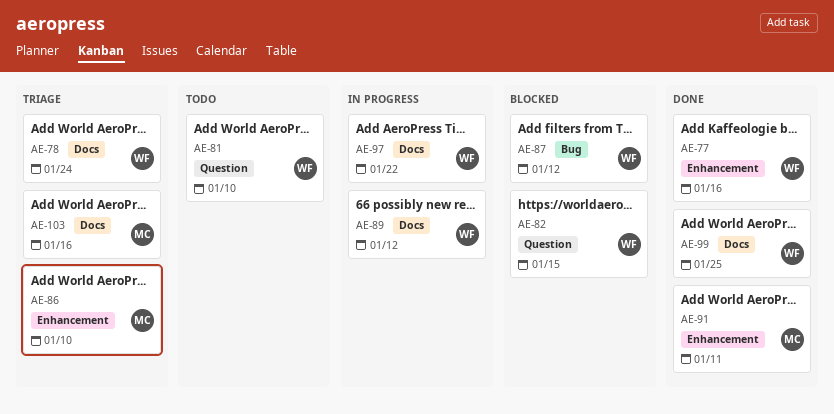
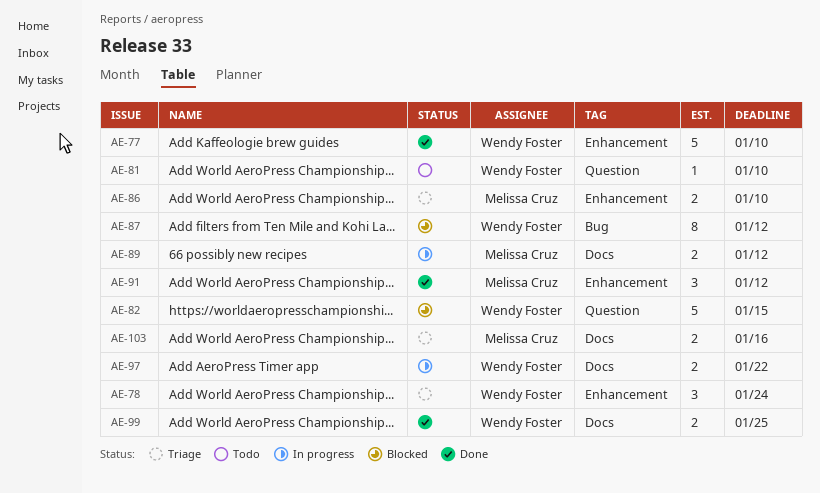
AE-77, due: Jan 16 -> Jan 10
AE-78, label: Docs -> Enhancement
AE-89, owner: Wendy Foster -> Melissa Cruz
AE-91, due: Jan 11 -> Jan 12

